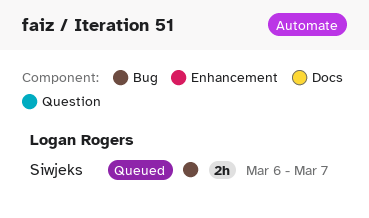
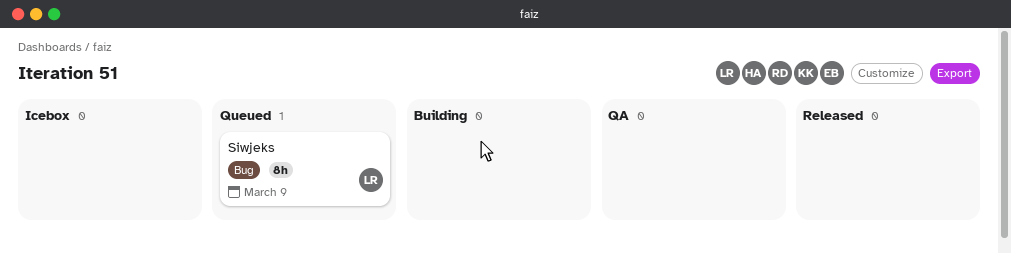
Siwjeks, estimate: 2h -> 8h
Siwjeks, due: Mar 7 -> Mar 9

